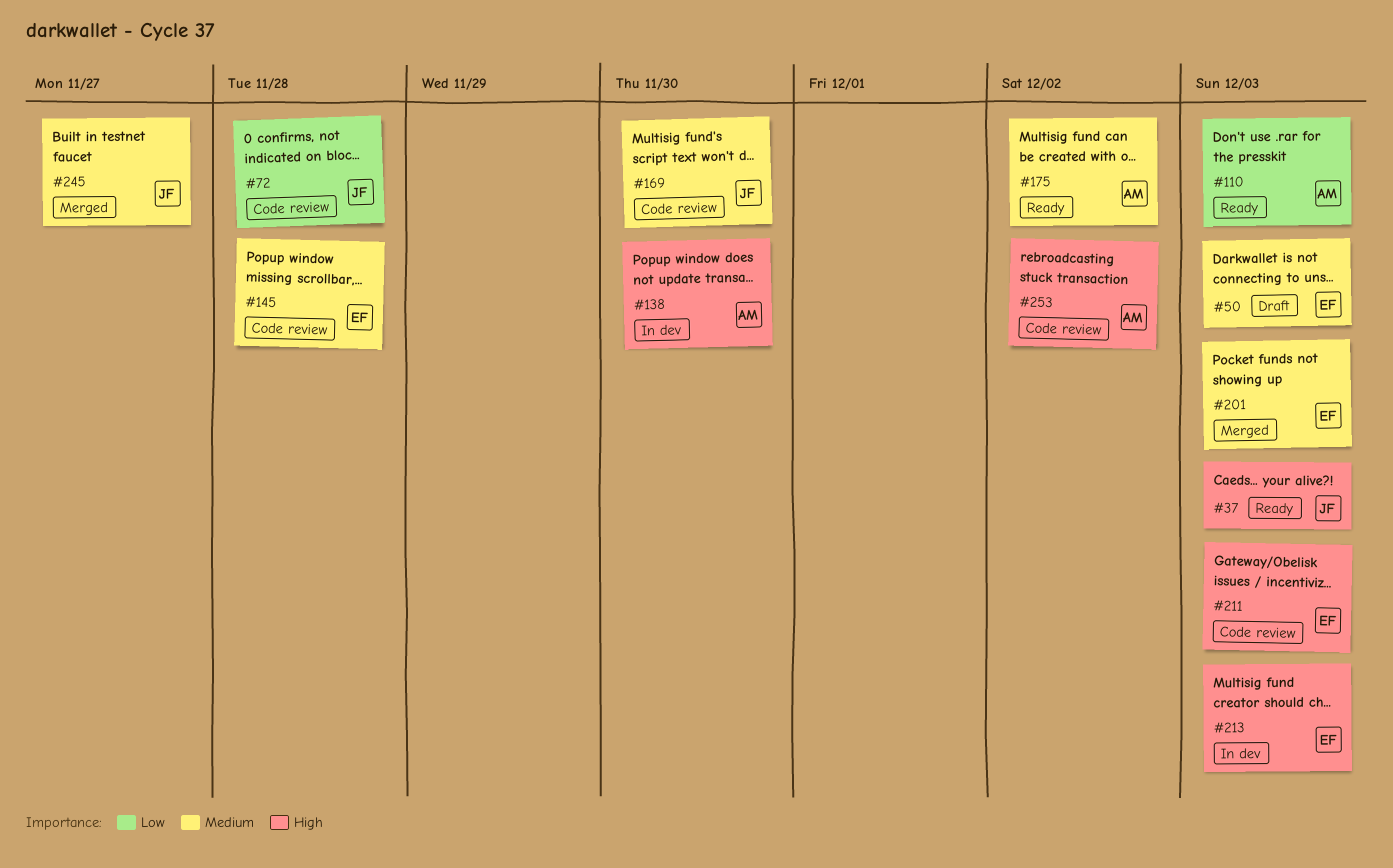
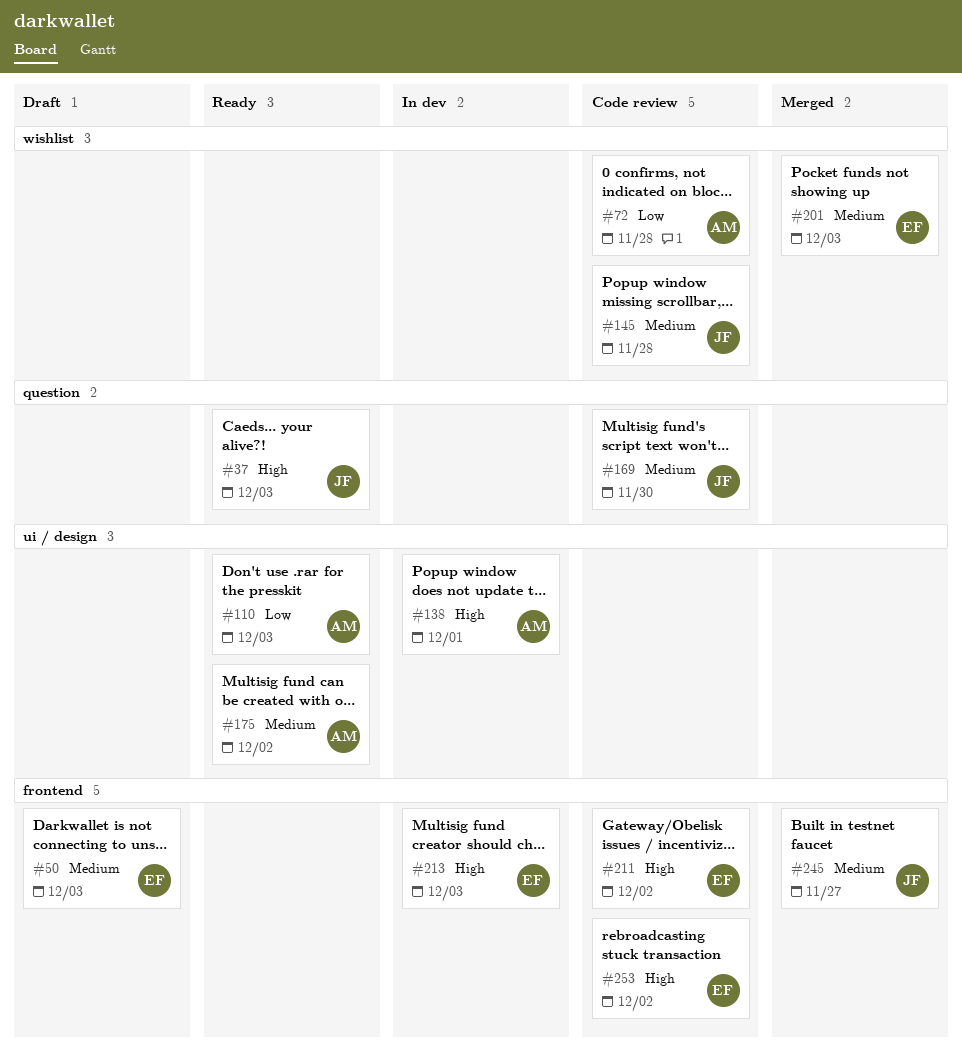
#72, owner: JF -> AM
#138, due: Nov 30 -> Dec 1
#145, owner: EF -> JF
#211, due: Dec 3 -> Dec 2
#253, owner: AM -> EF

